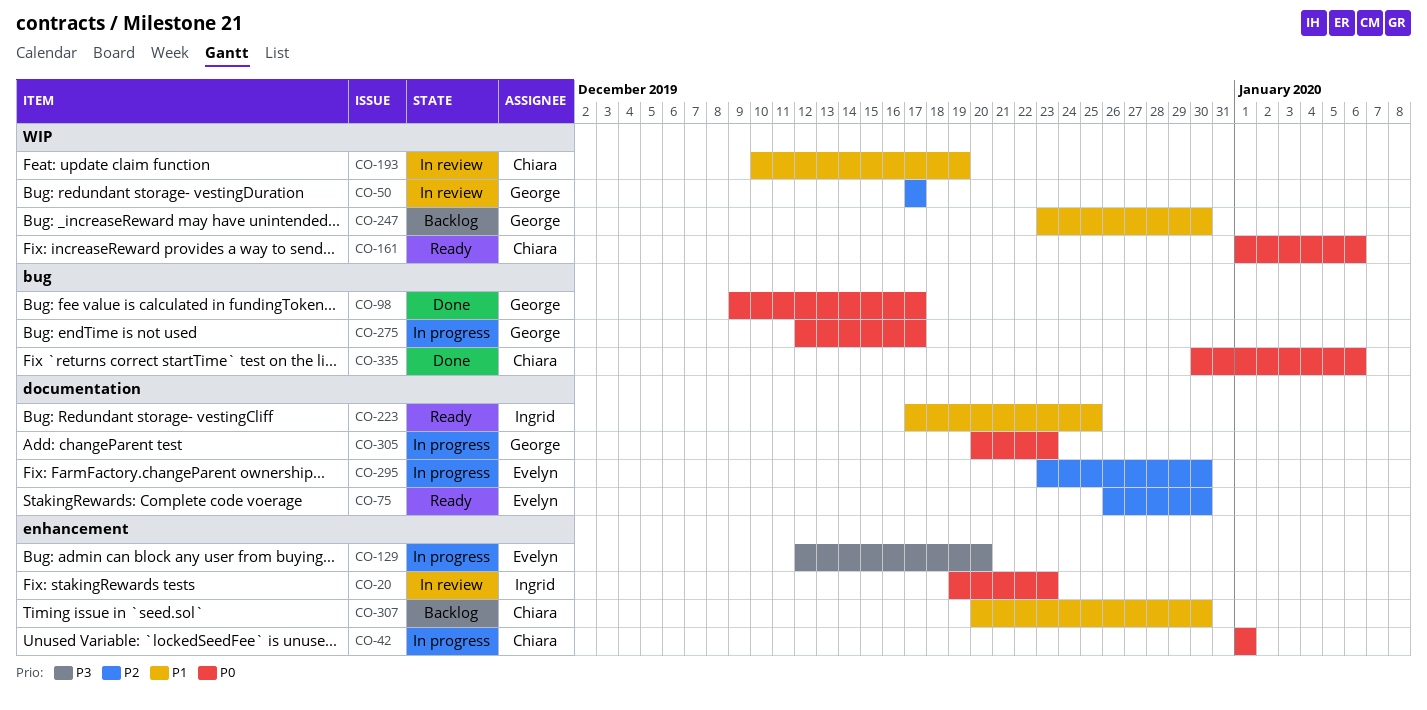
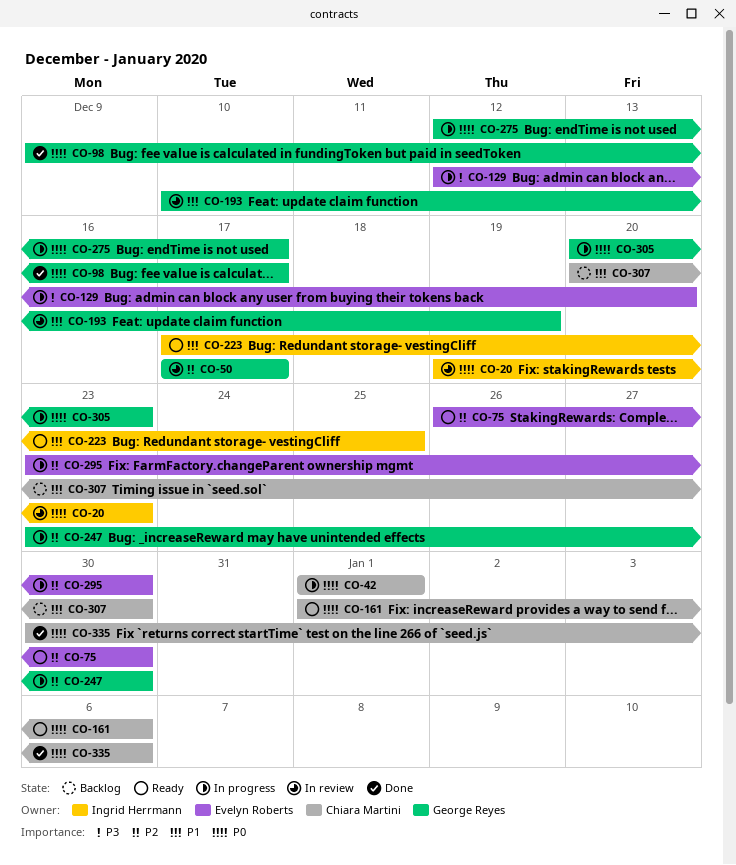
CO-193, owner: Chiara Martini -> George Reyes
CO-247, status: Backlog -> In progress
CO-247, priority: P1 -> P2

